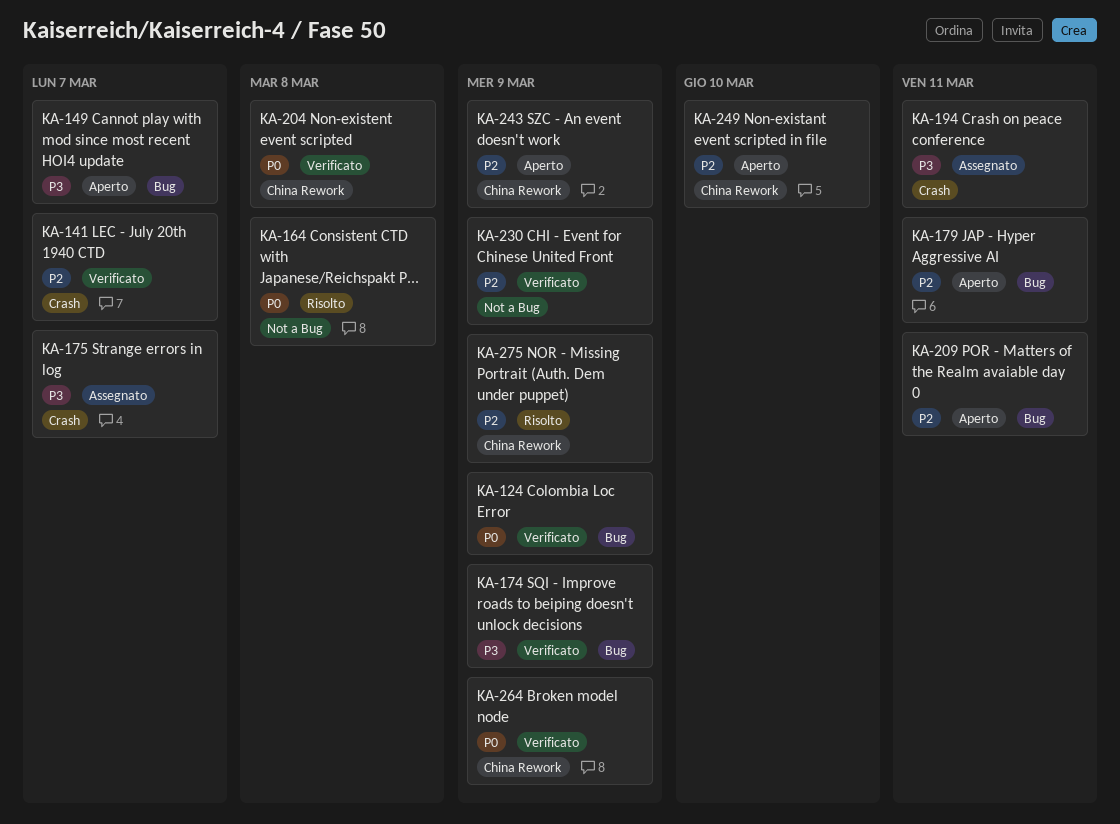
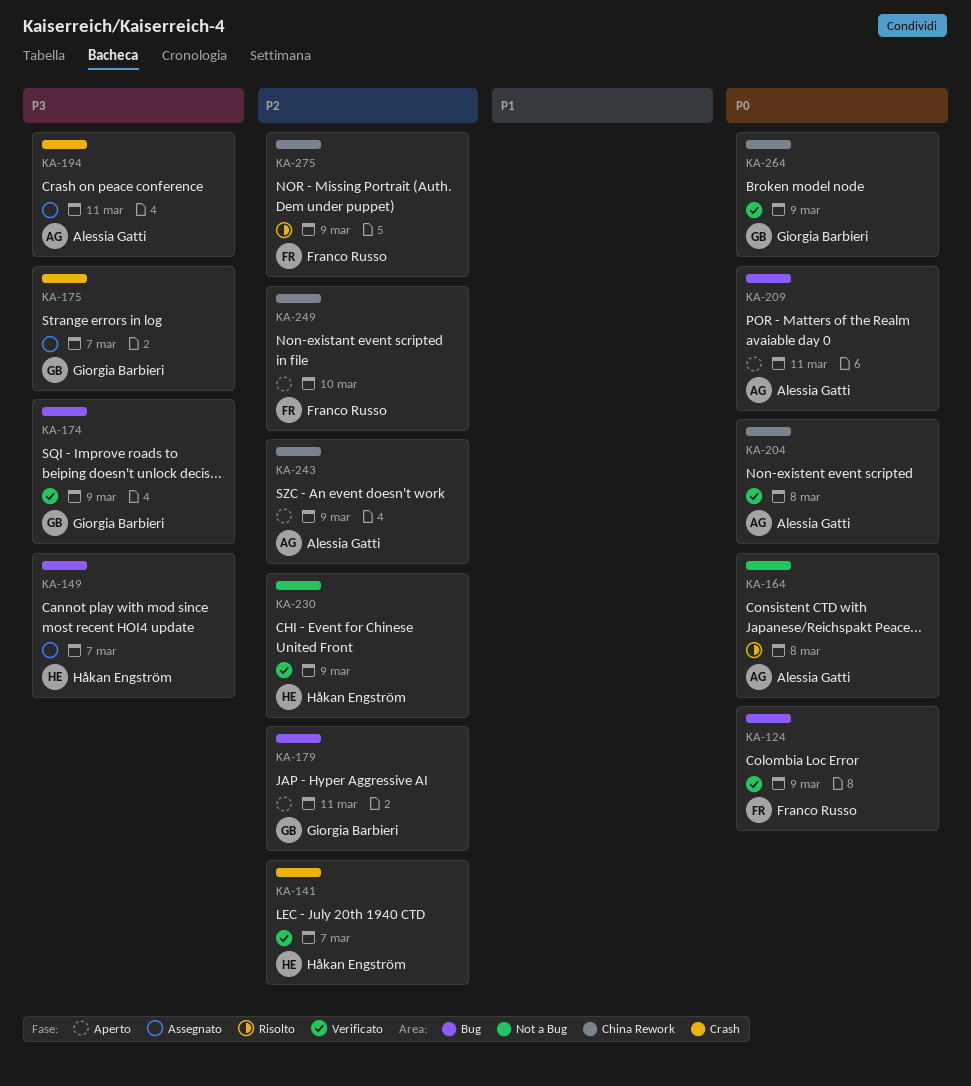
KA-149, status: Aperto -> Assegnato
KA-209, priority: P2 -> P0

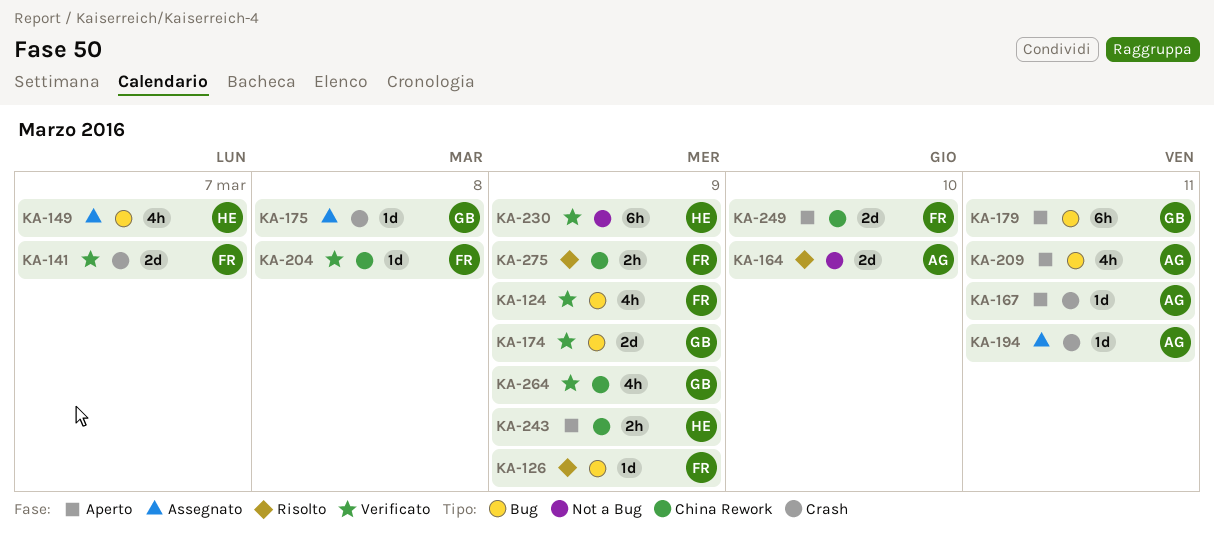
KA-126: none -> present
KA-141, owner: Håkan Engström -> Franco Russo
KA-164, due: Mar 8 -> Mar 10
KA-167: none -> present
KA-175, due: Mar 7 -> Mar 8
KA-204, owner: Alessia Gatti -> Franco Russo
KA-243, owner: Alessia Gatti -> Håkan Engström

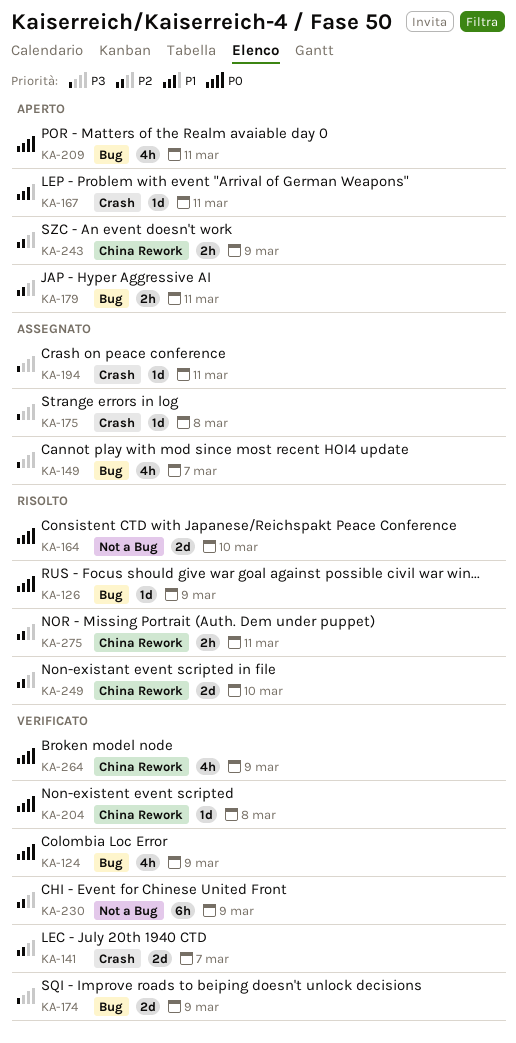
KA-179, estimate: 6h -> 2h
KA-249, status: Aperto -> Risolto
KA-275, due: Mar 9 -> Mar 11

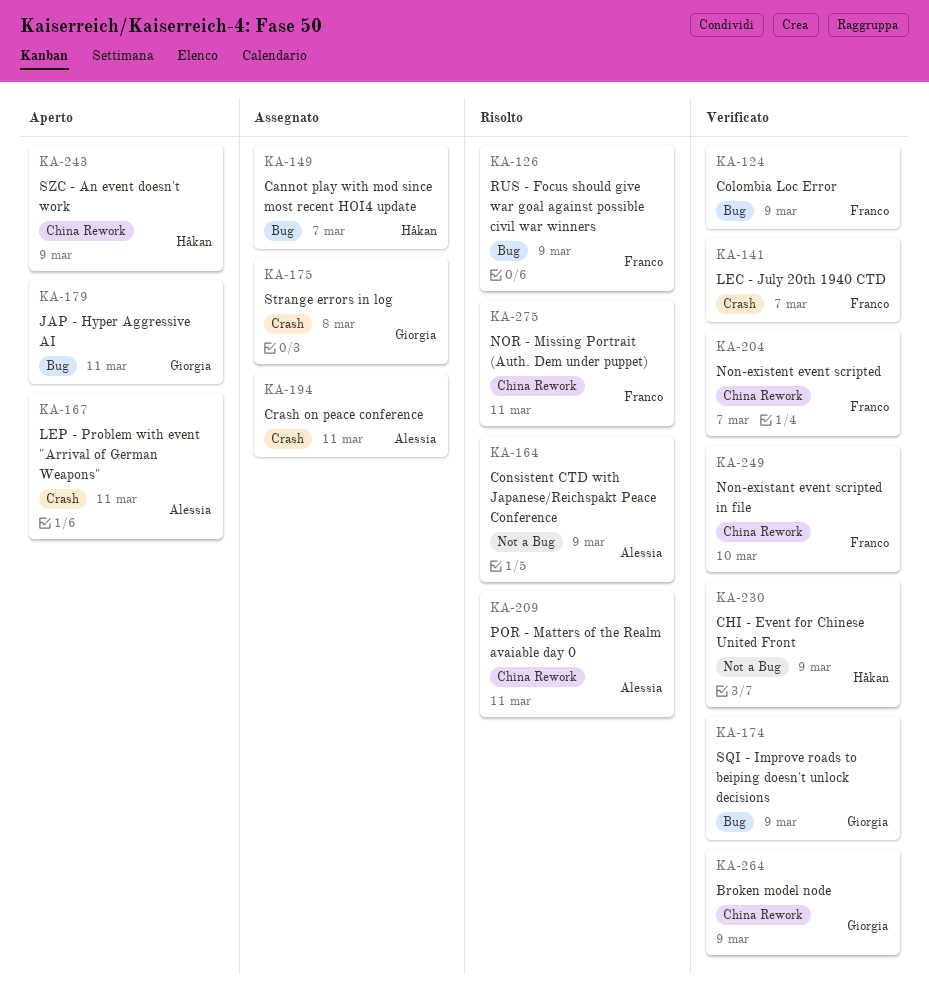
KA-164, due: Mar 10 -> Mar 9
KA-204, due: Mar 8 -> Mar 7
KA-209, status: Aperto -> Risolto
KA-209, label: Bug -> China Rework
KA-249, status: Risolto -> Verificato

